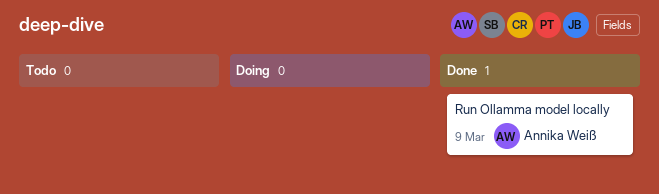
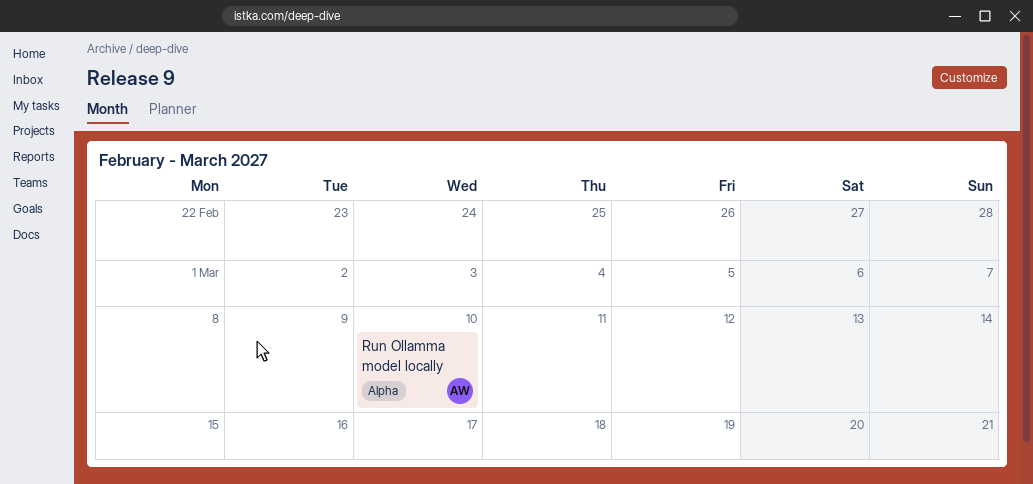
Run Ollamma model locally, due: Mar 9 -> Mar 10

